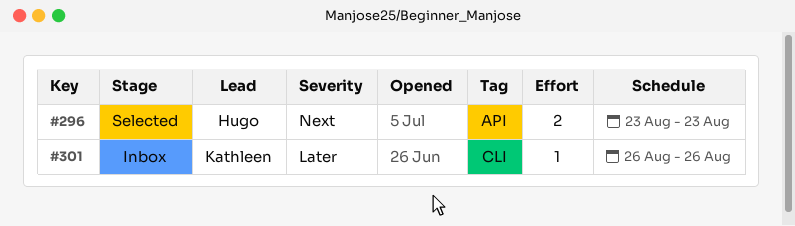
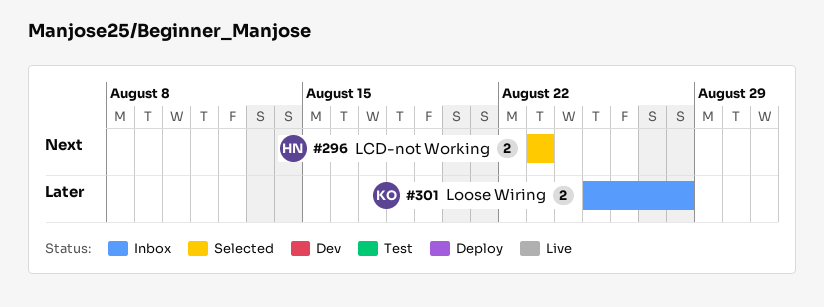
#301, estimate: 1 -> 2
#301, start: Aug 26 -> Aug 25
#301, due: Aug 26 -> Aug 28

